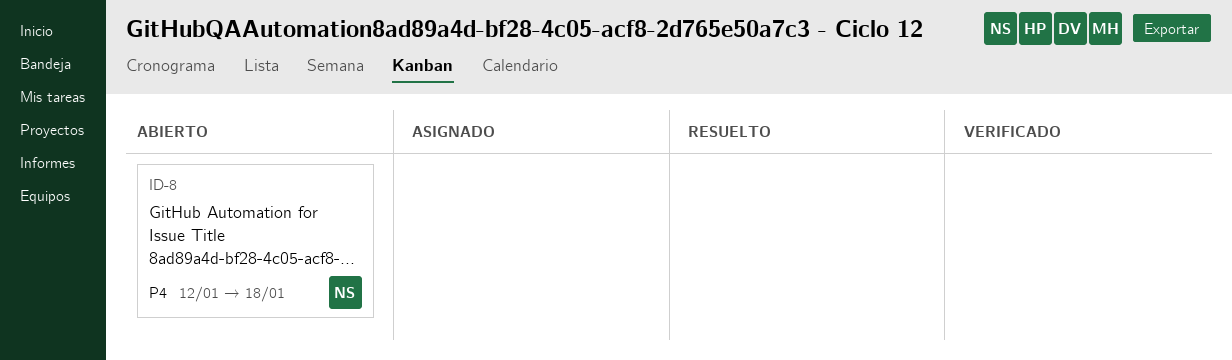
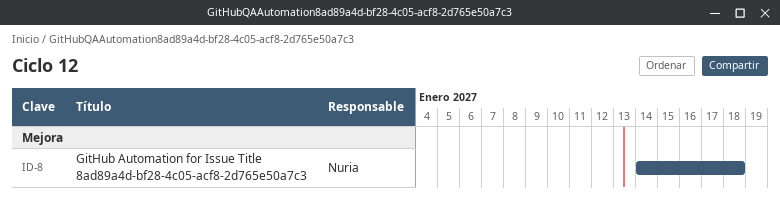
ID-8, start: Jan 12 -> Jan 14

